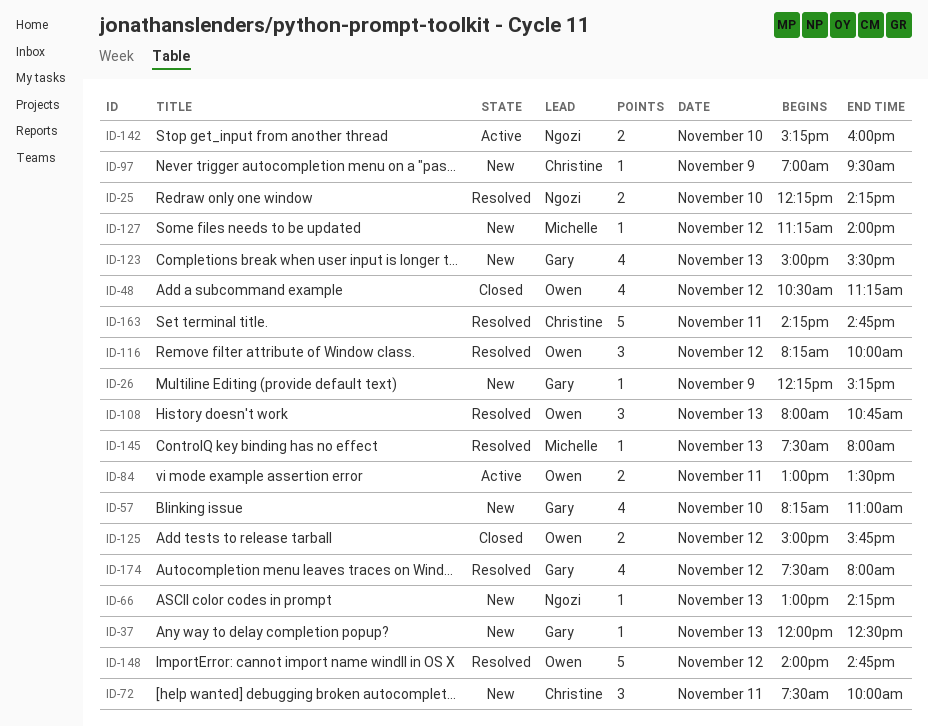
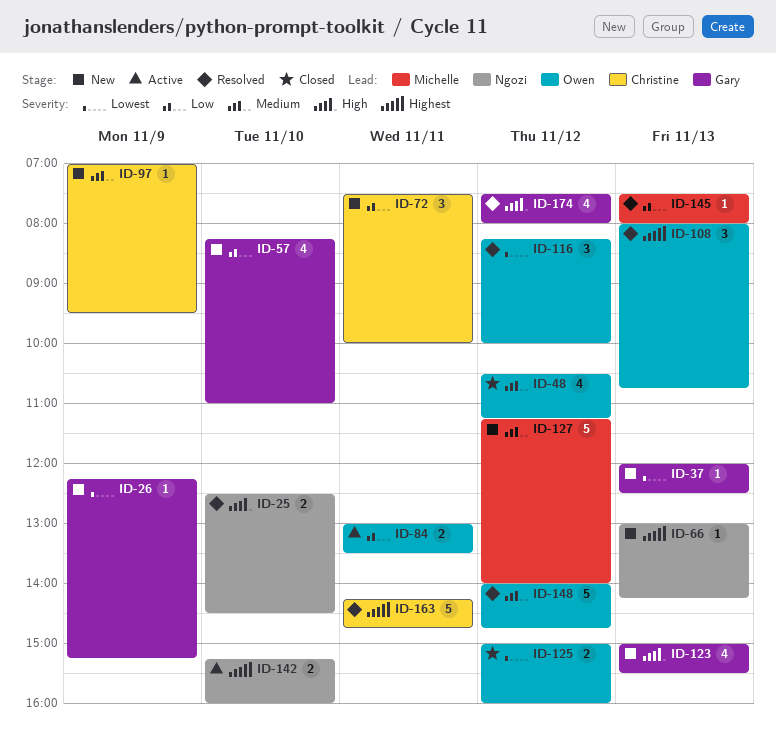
ID-25, begins: 12:15 -> 12:30
ID-25, ends: 14:15 -> 14:30
ID-125, ends: 15:45 -> 16:00
ID-127, estimate: 1 -> 5

